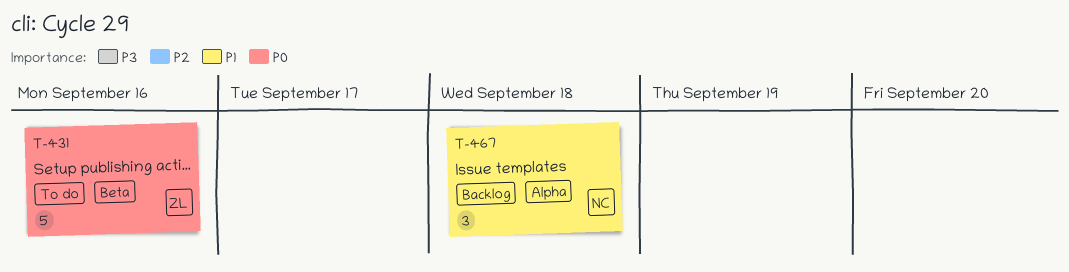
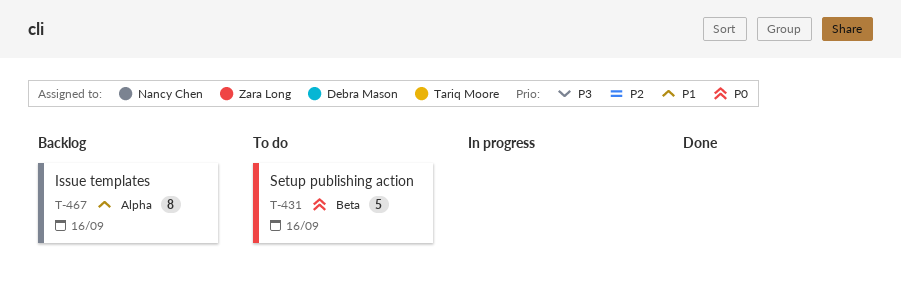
T-467, estimate: 3 -> 8
T-467, due: Sep 18 -> Sep 16

